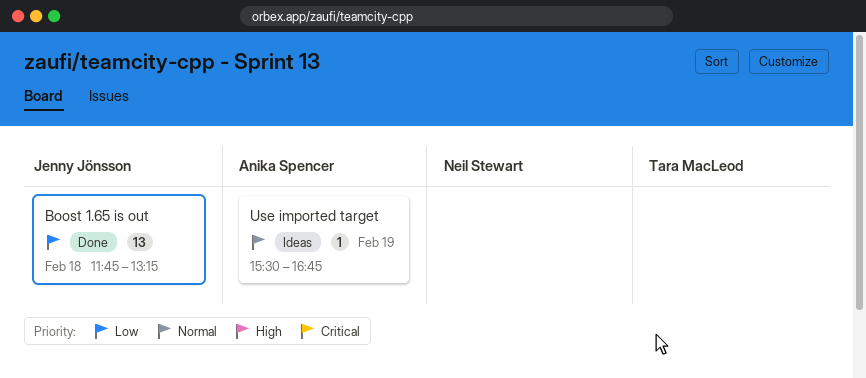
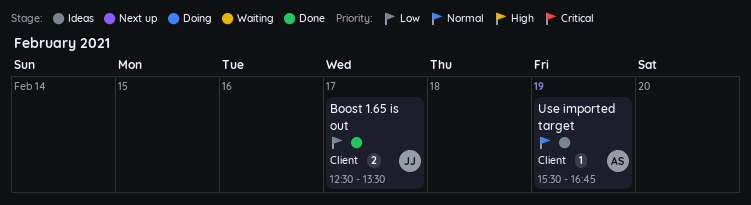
Boost 1.65 is out, estimate: 13 -> 2
Boost 1.65 is out, day: Feb 18 -> Feb 17
Boost 1.65 is out, begins: 11:45 -> 12:30
Boost 1.65 is out, ends: 13:15 -> 13:30

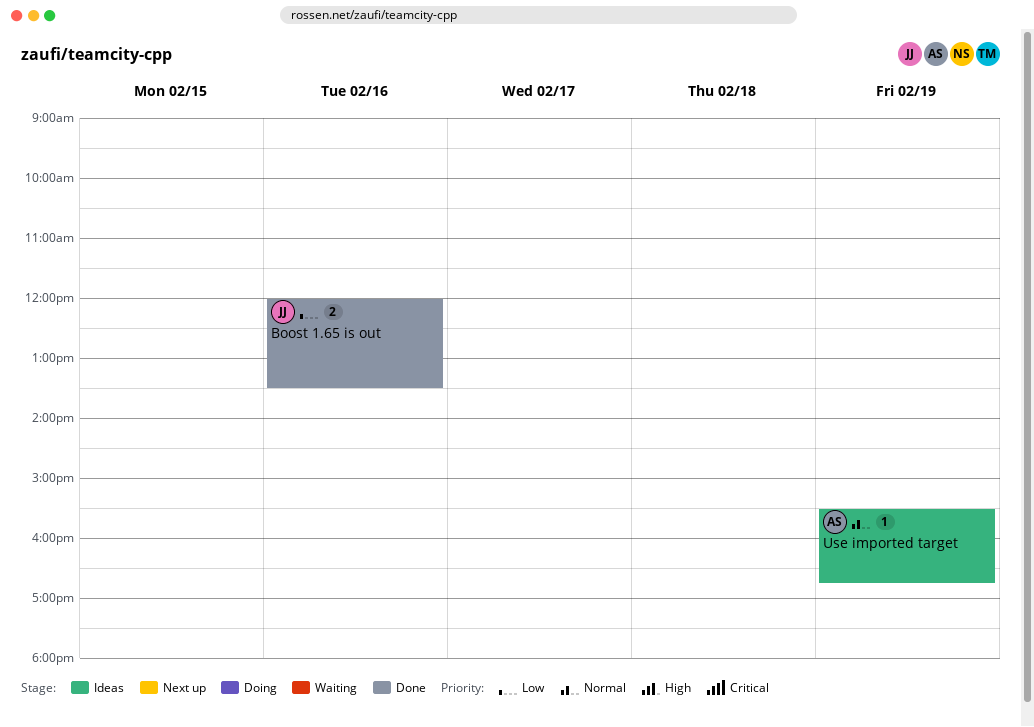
Boost 1.65 is out, day: Feb 17 -> Feb 16
Boost 1.65 is out, begins: 12:30 -> 12:00

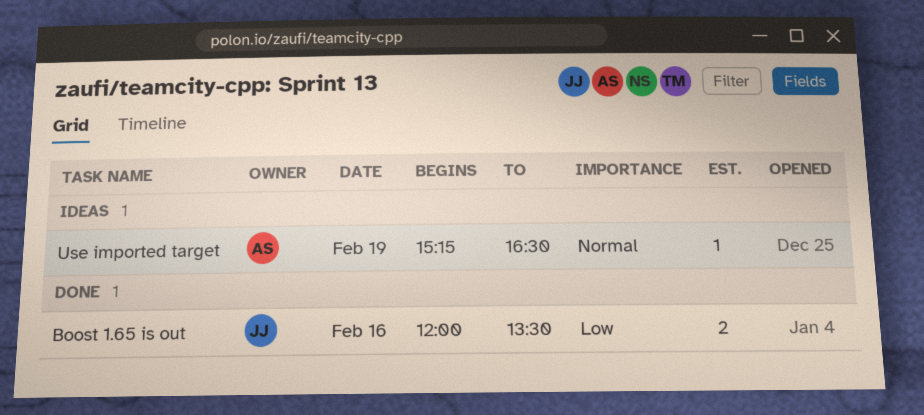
Use imported target, begins: 15:30 -> 15:15
Use imported target, ends: 16:45 -> 16:30

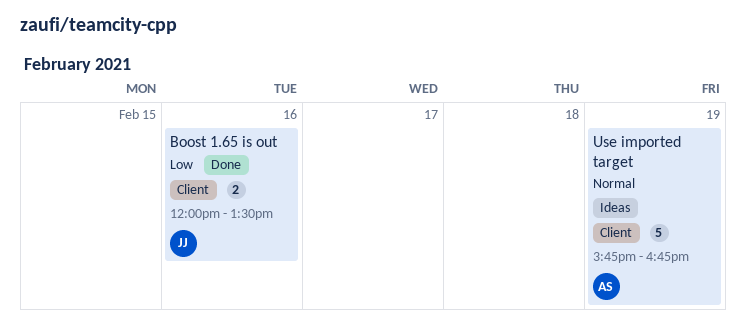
Use imported target, estimate: 1 -> 5
Use imported target, begins: 15:15 -> 15:45
Use imported target, ends: 16:30 -> 16:45

